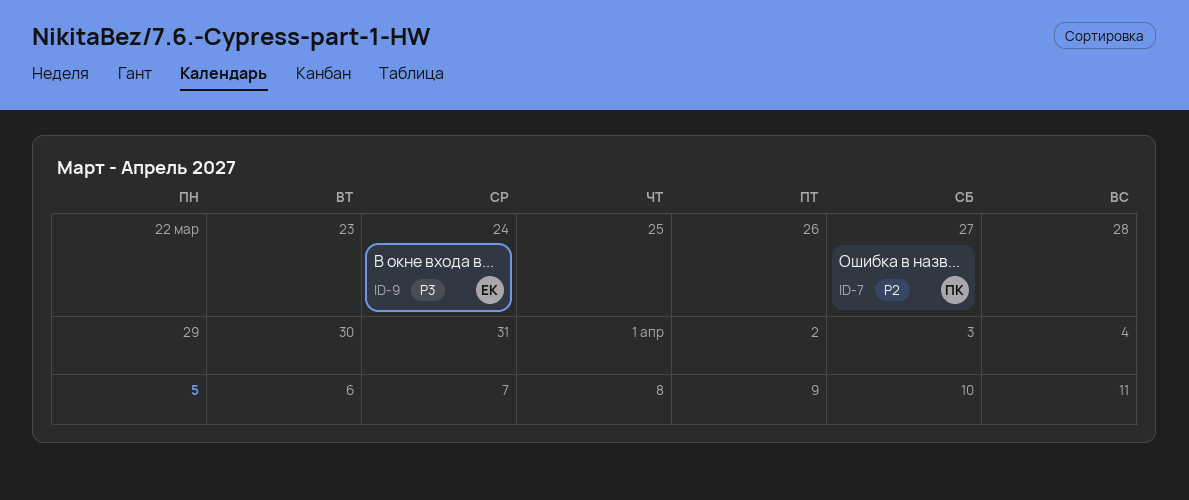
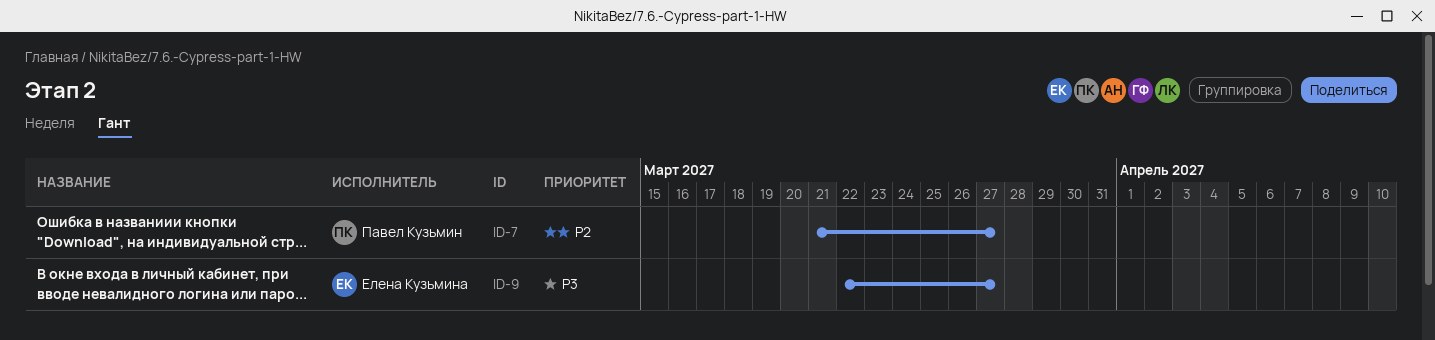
ID-9, due: Mar 24 -> Mar 27

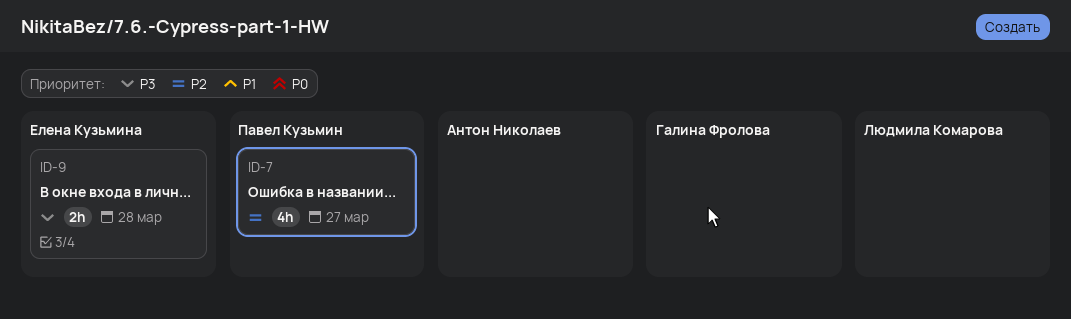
ID-9, due: Mar 27 -> Mar 28

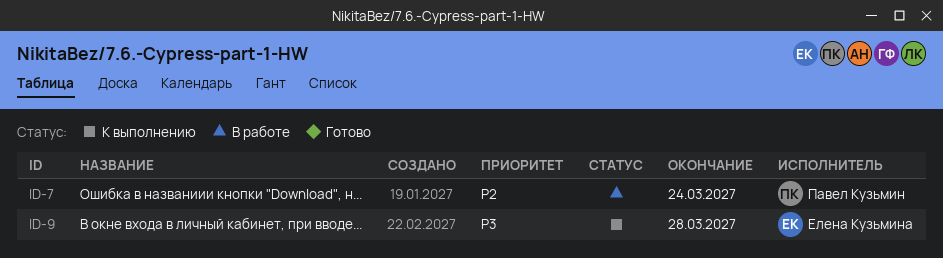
ID-7, due: Mar 27 -> Mar 24

